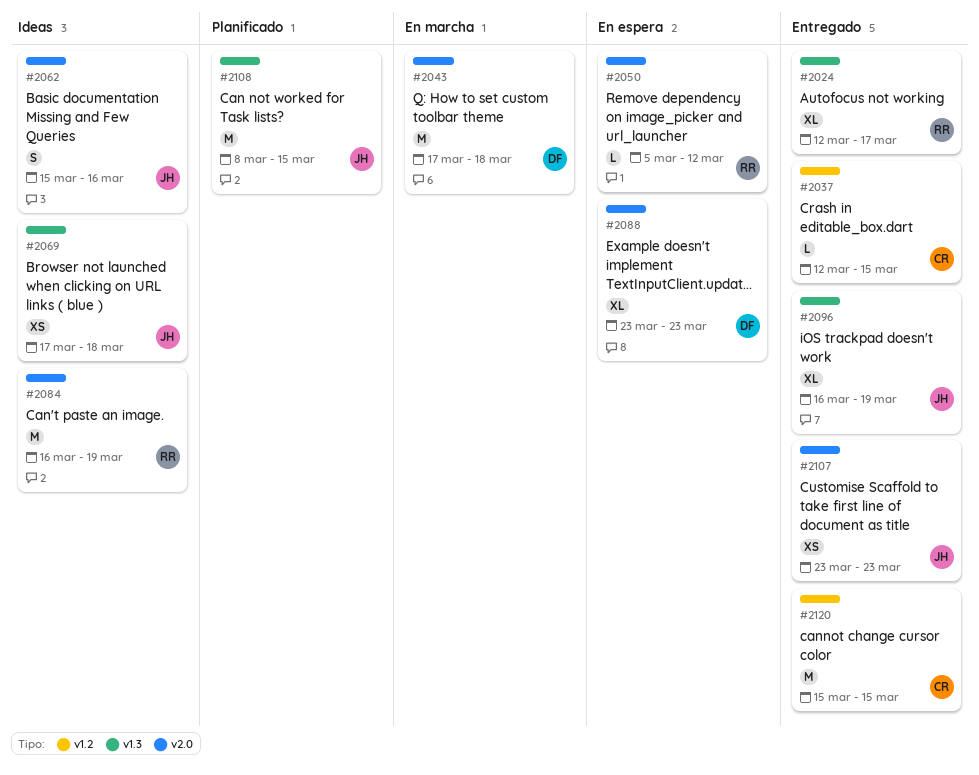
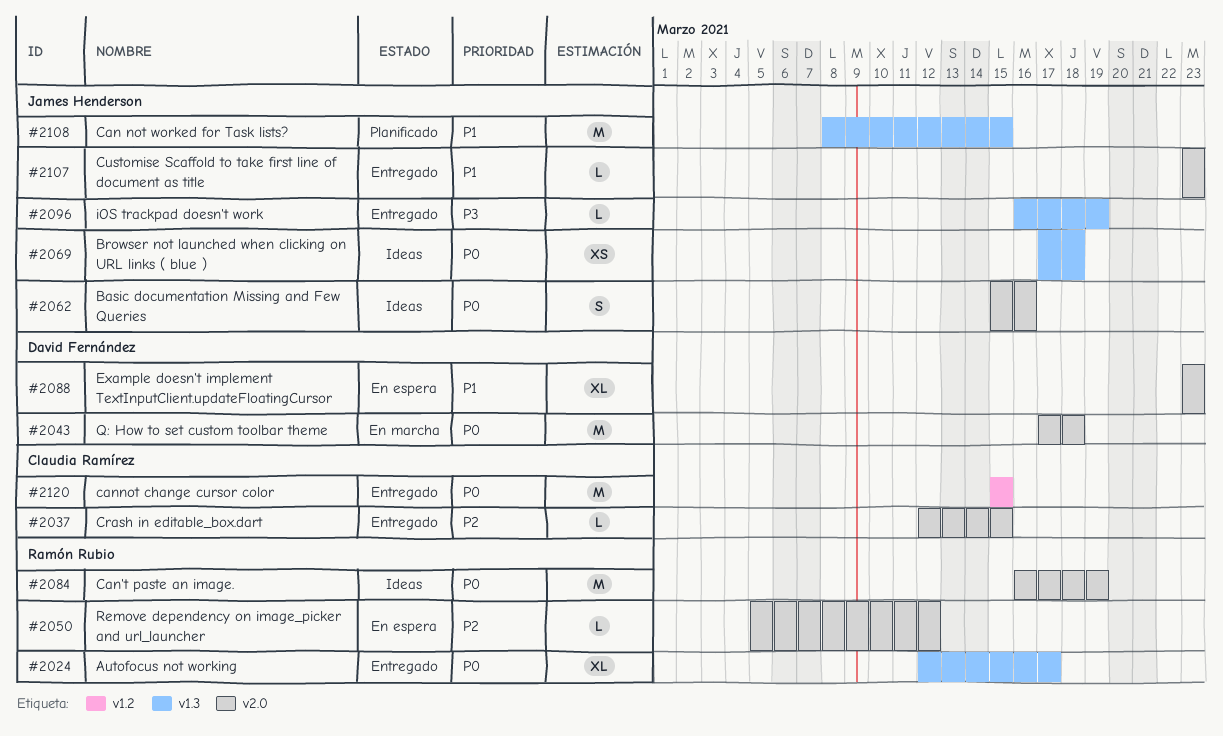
#2037, label: v1.2 -> v2.0
#2096, estimate: XL -> L
#2107, estimate: XS -> L

